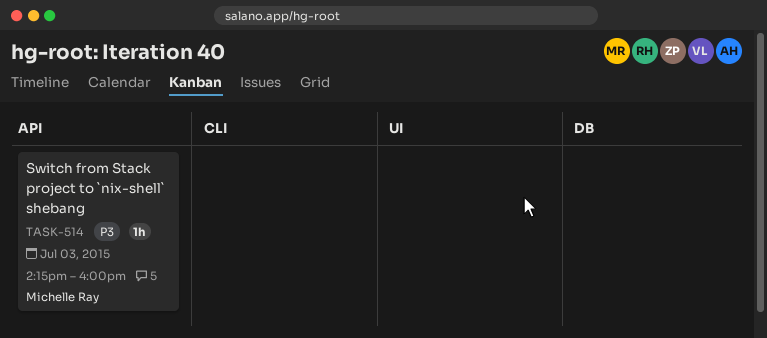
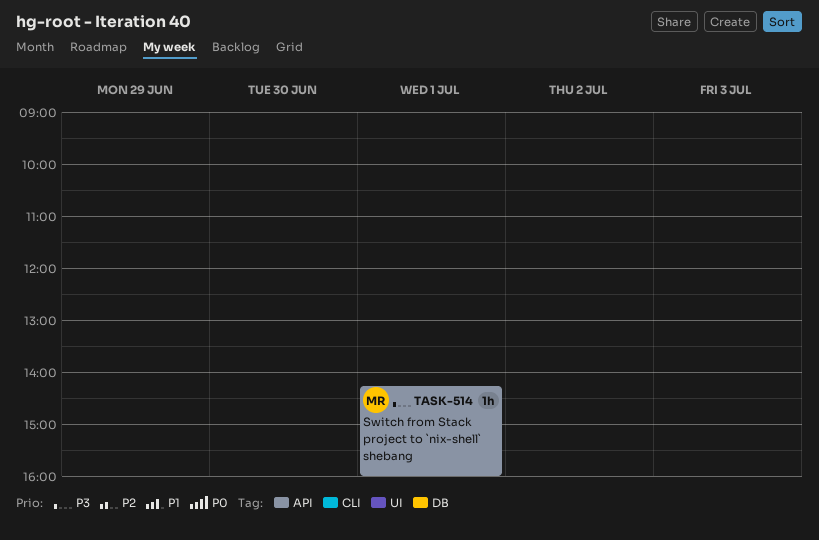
TASK-514, day: Jul 3 -> Jul 1

